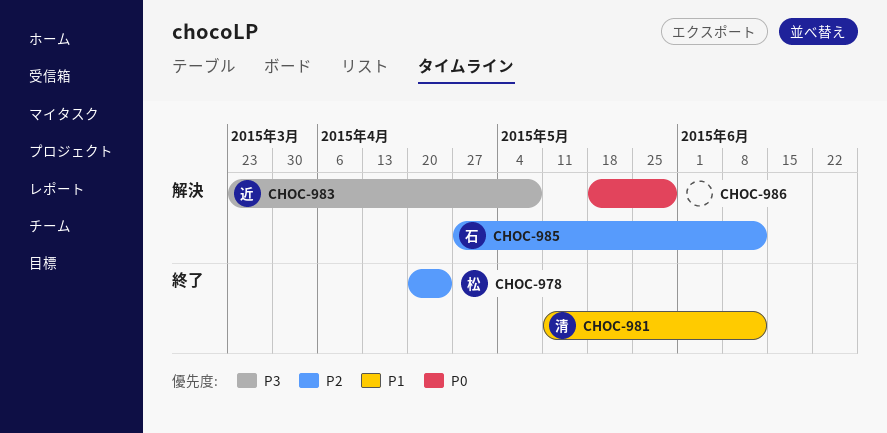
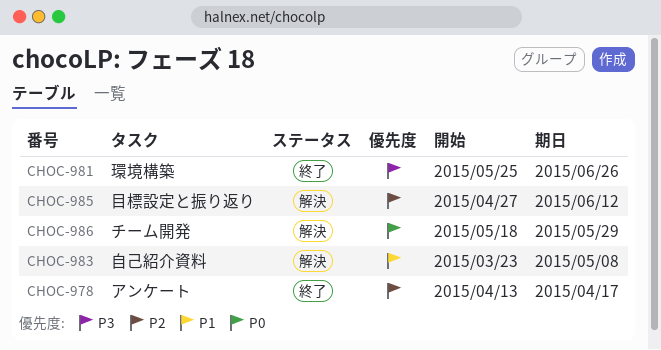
CHOC-978, start: Apr 20 -> Apr 13
CHOC-978, due: Apr 24 -> Apr 17
CHOC-981, priority: P1 -> P3
CHOC-981, start: May 11 -> May 25
CHOC-981, due: Jun 12 -> Jun 26
CHOC-983, priority: P3 -> P1

